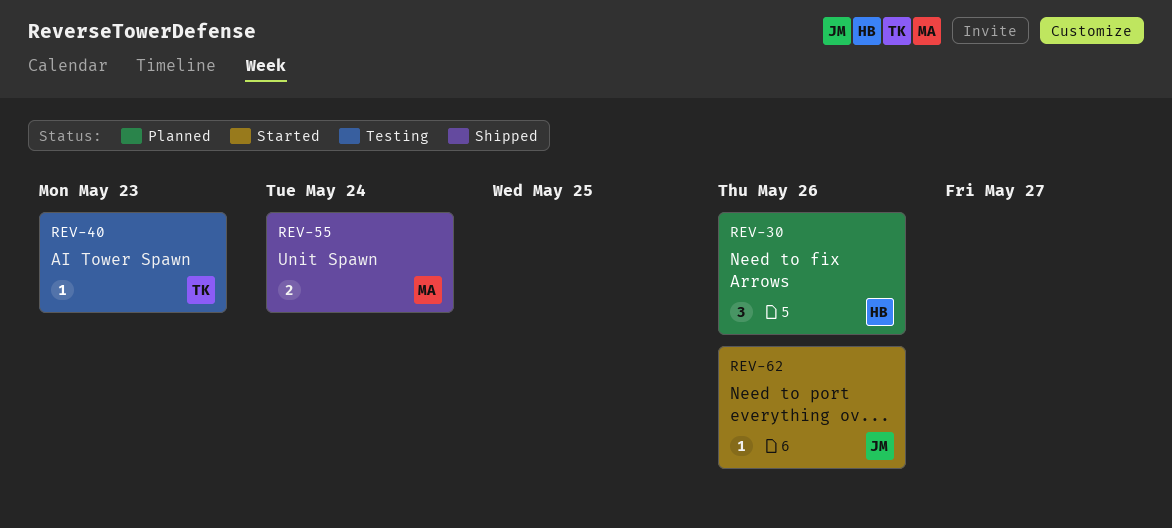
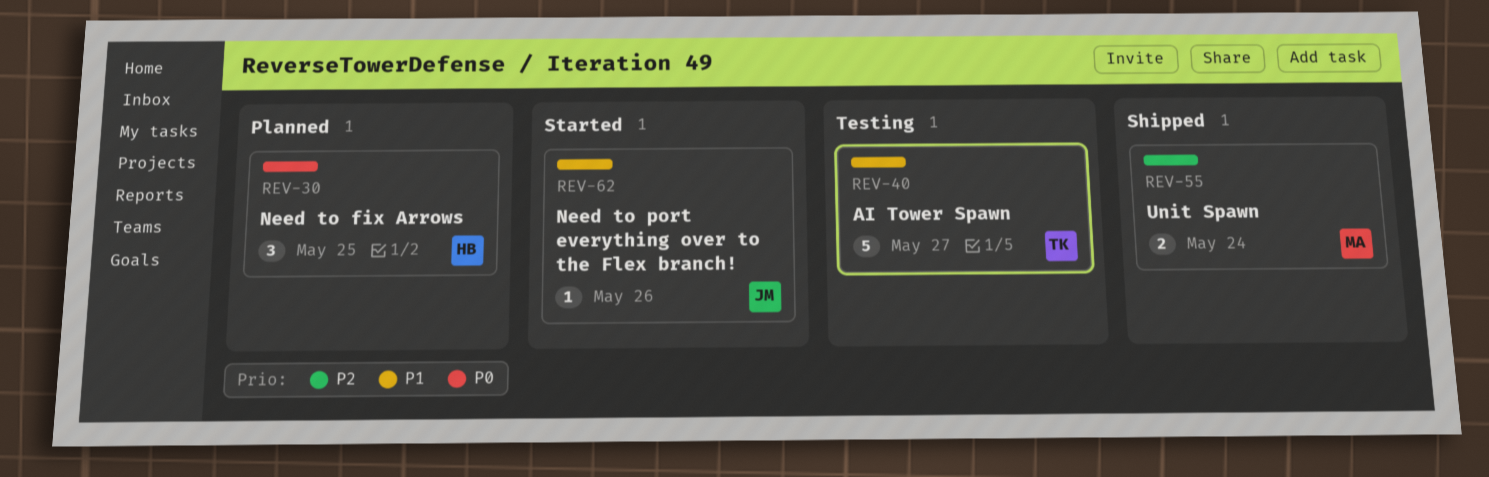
REV-30, due: May 26 -> May 25
REV-40, estimate: 1 -> 5
REV-40, due: May 23 -> May 27

